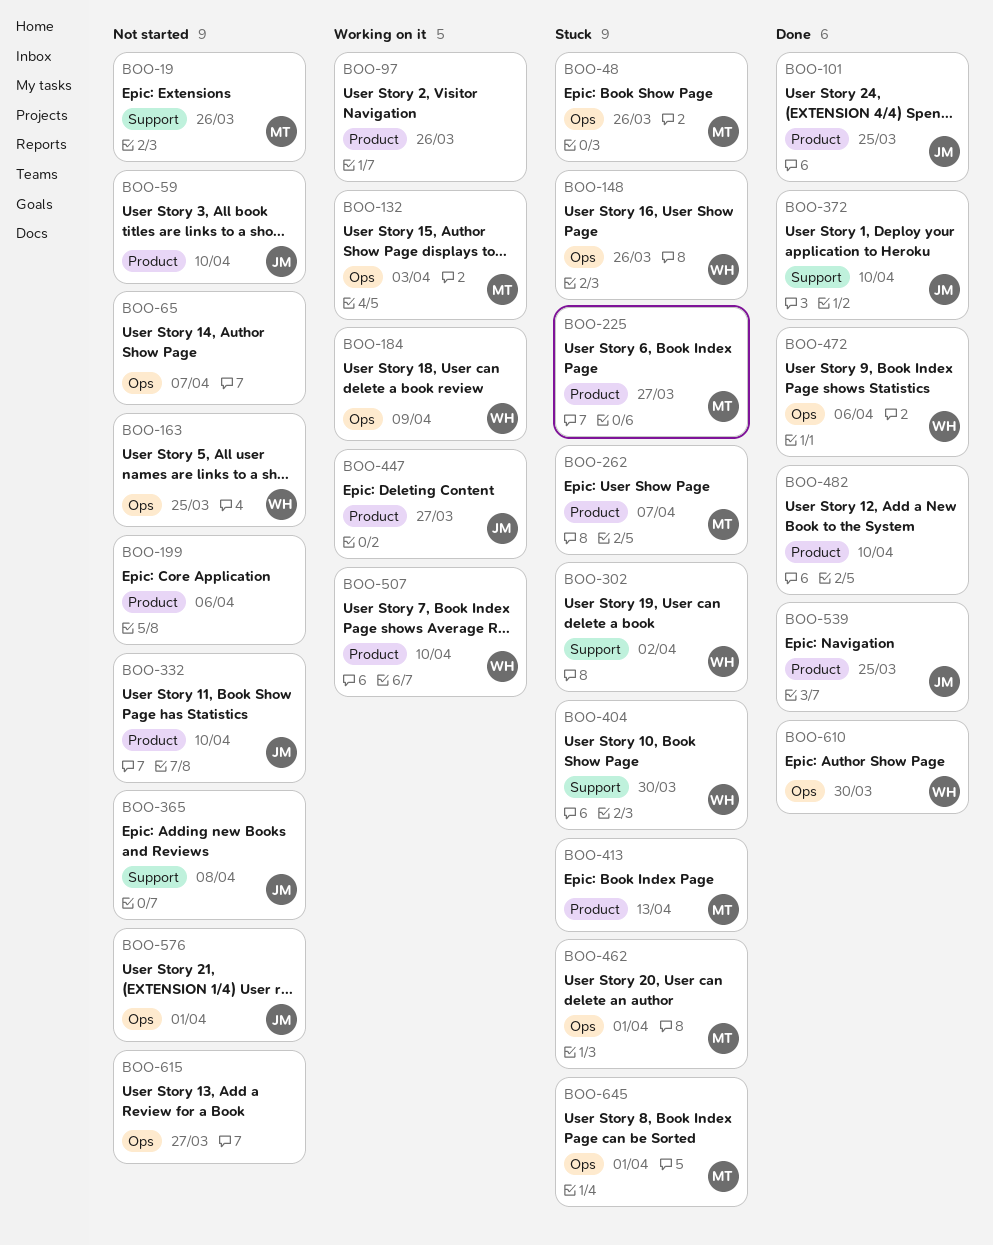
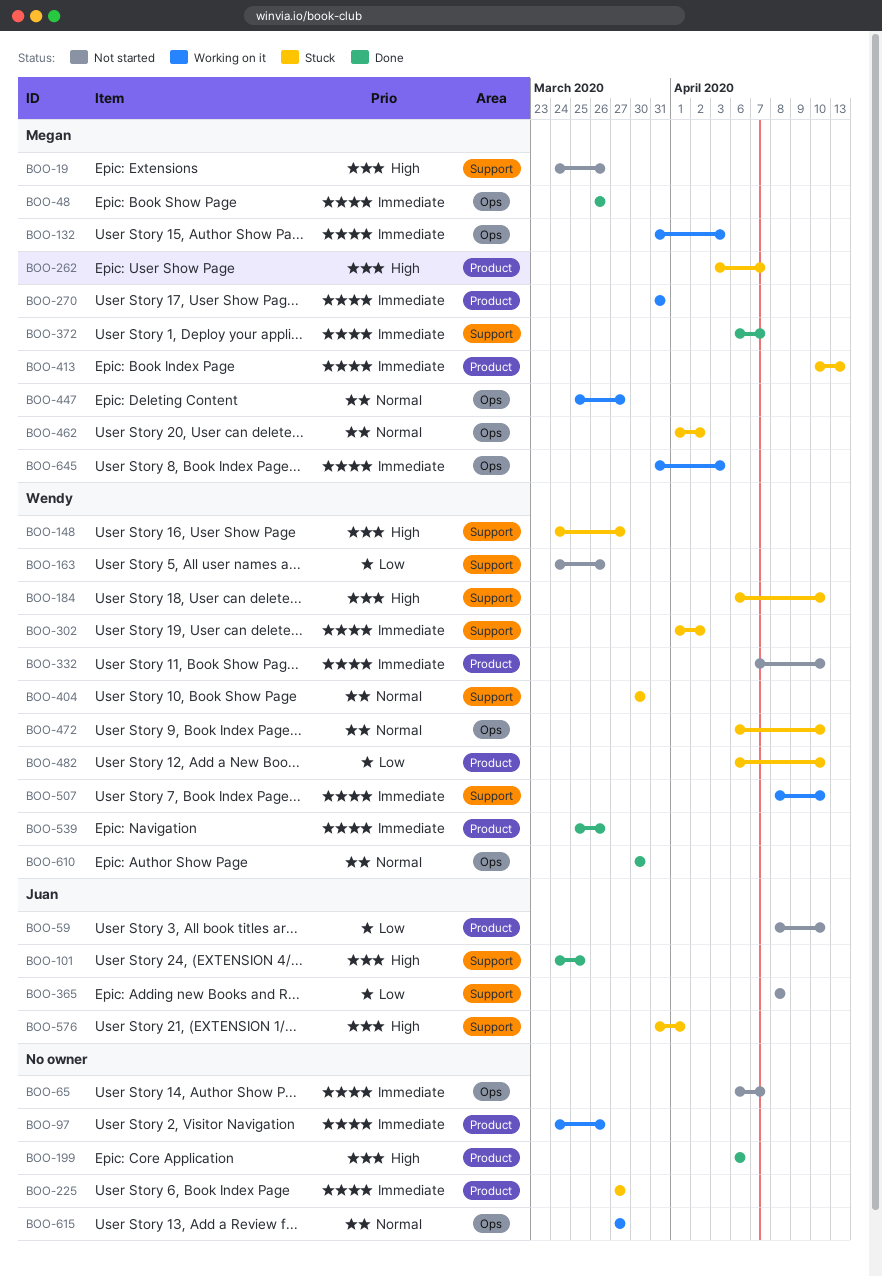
BOO-48, status: Stuck -> Done
BOO-101, label: Product -> Support
BOO-148, label: Ops -> Support
BOO-148, due: Mar 26 -> Mar 27
BOO-163, label: Ops -> Support
BOO-163, due: Mar 25 -> Mar 26
BOO-184, status: Working on it -> Stuck
BOO-184, label: Ops -> Support
BOO-184, due: Apr 9 -> Apr 10
BOO-199, status: Not started -> Done
BOO-225, owner: Megan -> none
BOO-270: none -> present
BOO-332, owner: Juan -> Wendy
BOO-372, owner: Juan -> Megan
BOO-372, due: Apr 10 -> Apr 7
BOO-447, owner: Juan -> Megan
BOO-447, label: Product -> Ops
BOO-462, due: Apr 1 -> Apr 2
BOO-472, status: Done -> Stuck
BOO-472, due: Apr 6 -> Apr 10
BOO-482, status: Done -> Stuck
BOO-482, owner: none -> Wendy
BOO-507, label: Product -> Support
BOO-539, owner: Juan -> Wendy
BOO-539, due: Mar 25 -> Mar 26
BOO-576, status: Not started -> Stuck
BOO-576, label: Ops -> Support
BOO-615, status: Not started -> Working on it
BOO-645, status: Stuck -> Working on it
BOO-645, due: Apr 1 -> Apr 3

